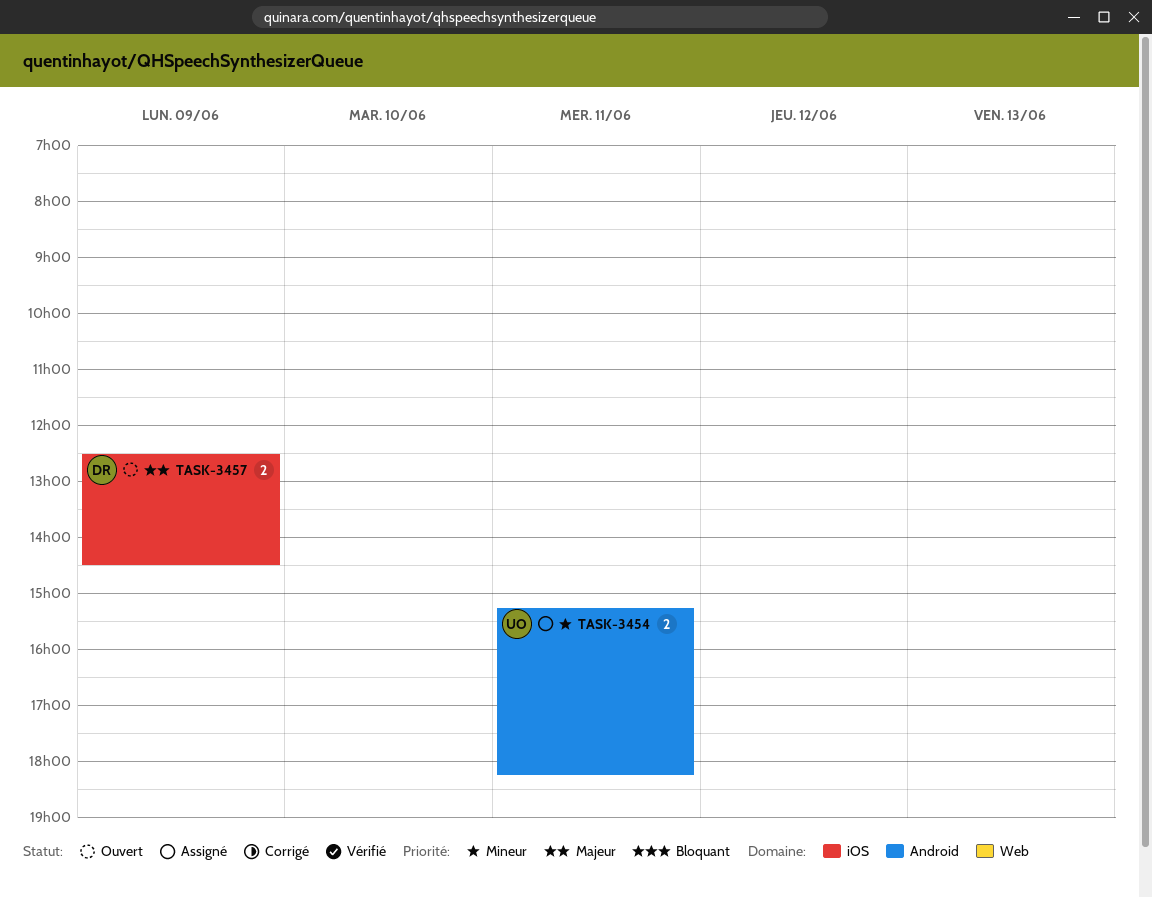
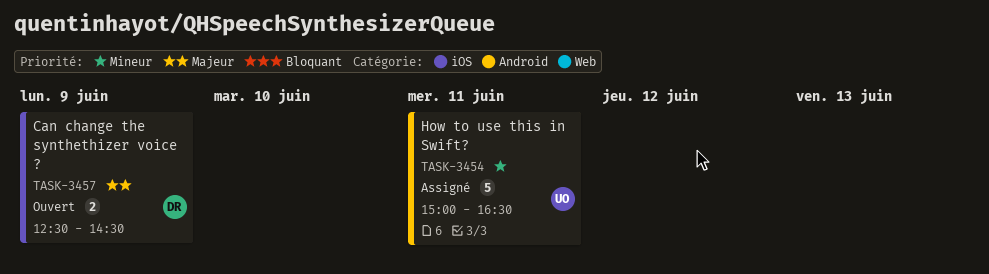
TASK-3454, estimate: 2 -> 5
TASK-3454, begins: 15:15 -> 15:00
TASK-3454, ends: 18:15 -> 16:30

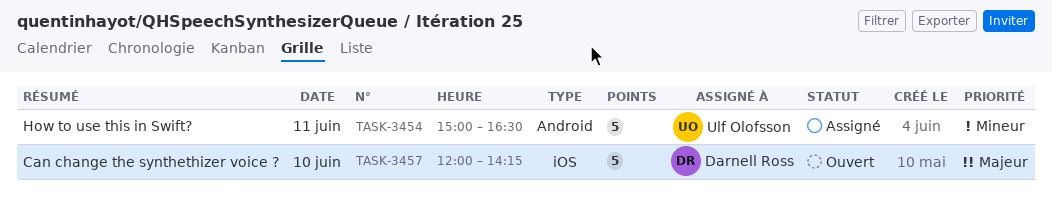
TASK-3457, estimate: 2 -> 5
TASK-3457, day: Jun 9 -> Jun 10
TASK-3457, begins: 12:30 -> 12:00
TASK-3457, ends: 14:30 -> 14:15

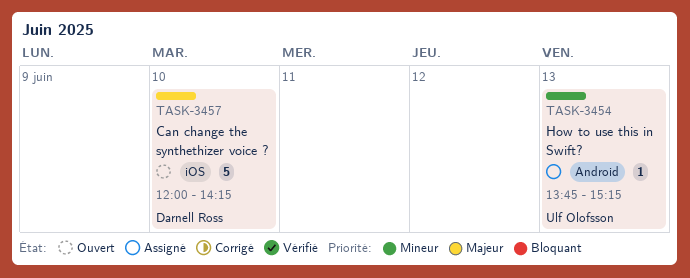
TASK-3454, estimate: 5 -> 1
TASK-3454, day: Jun 11 -> Jun 13
TASK-3454, begins: 15:00 -> 13:45
TASK-3454, ends: 16:30 -> 15:15

